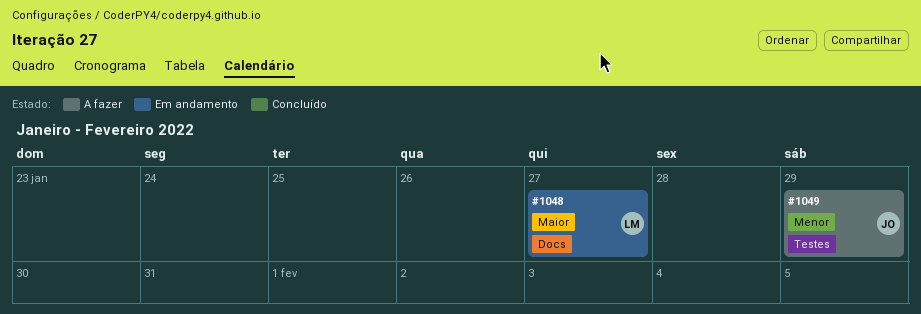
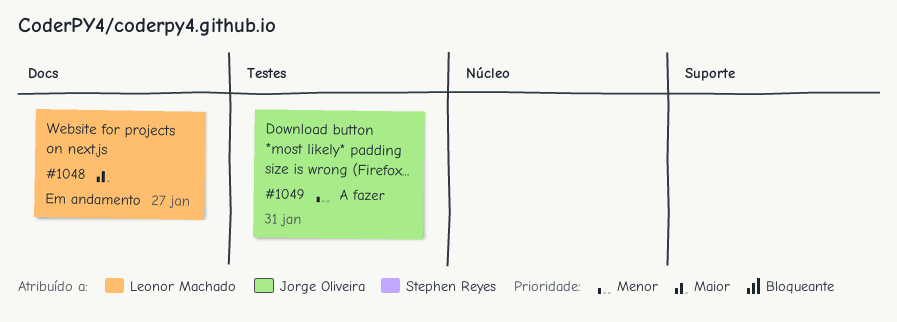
#1049, due: Jan 29 -> Jan 31

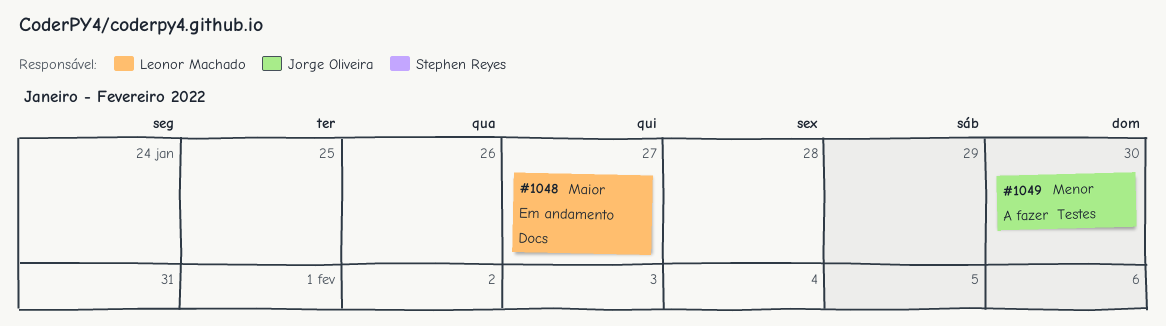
#1049, due: Jan 31 -> Jan 30

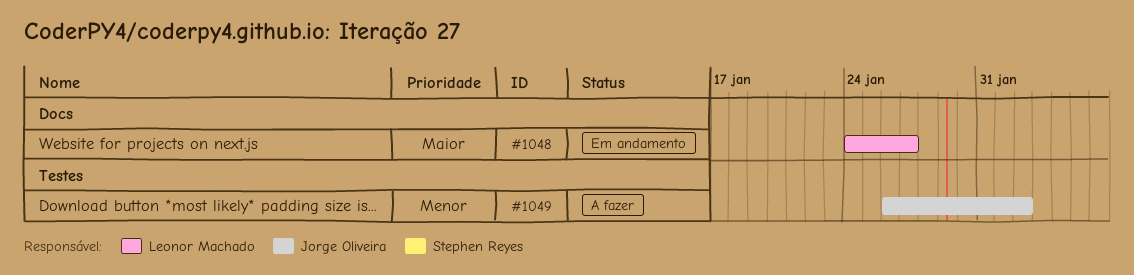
#1049, due: Jan 30 -> Feb 2

